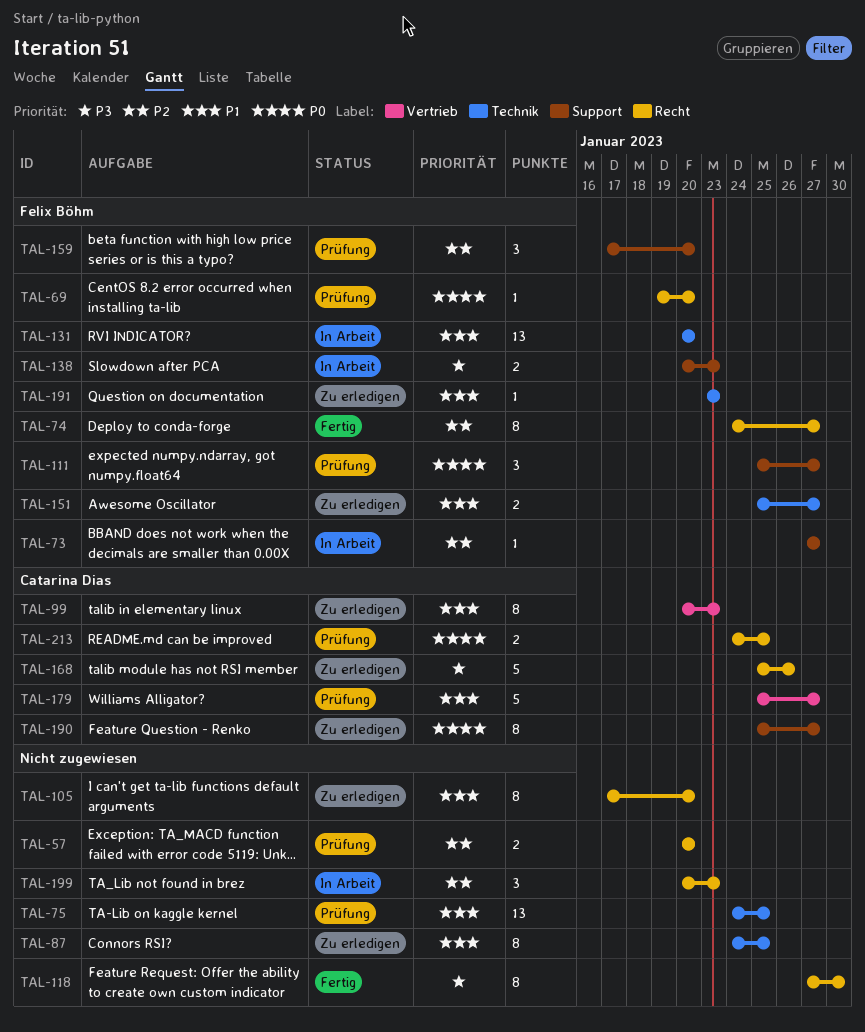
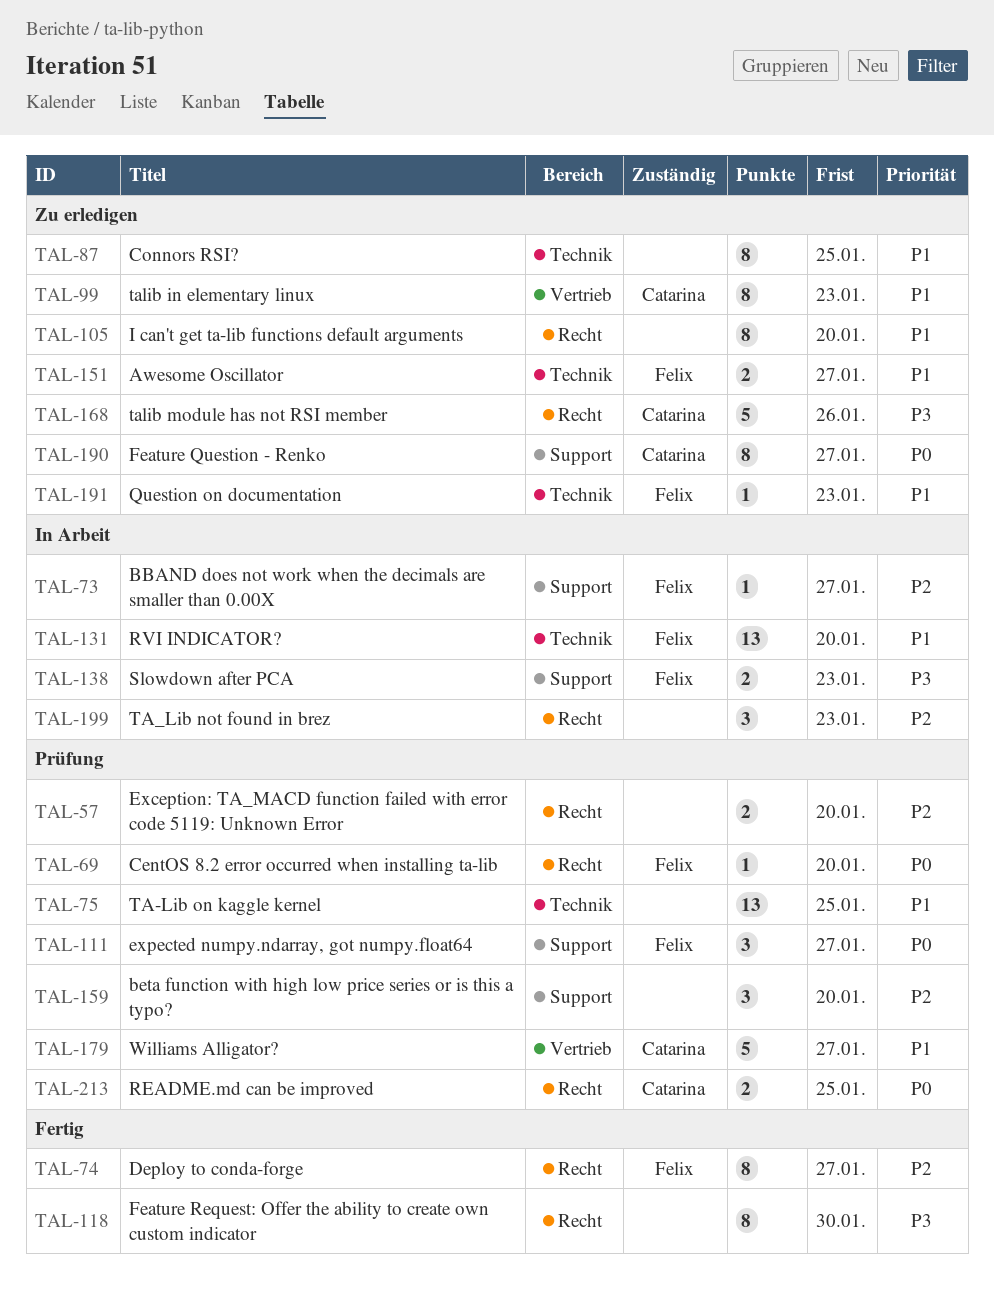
TAL-159, owner: Felix Böhm -> none

